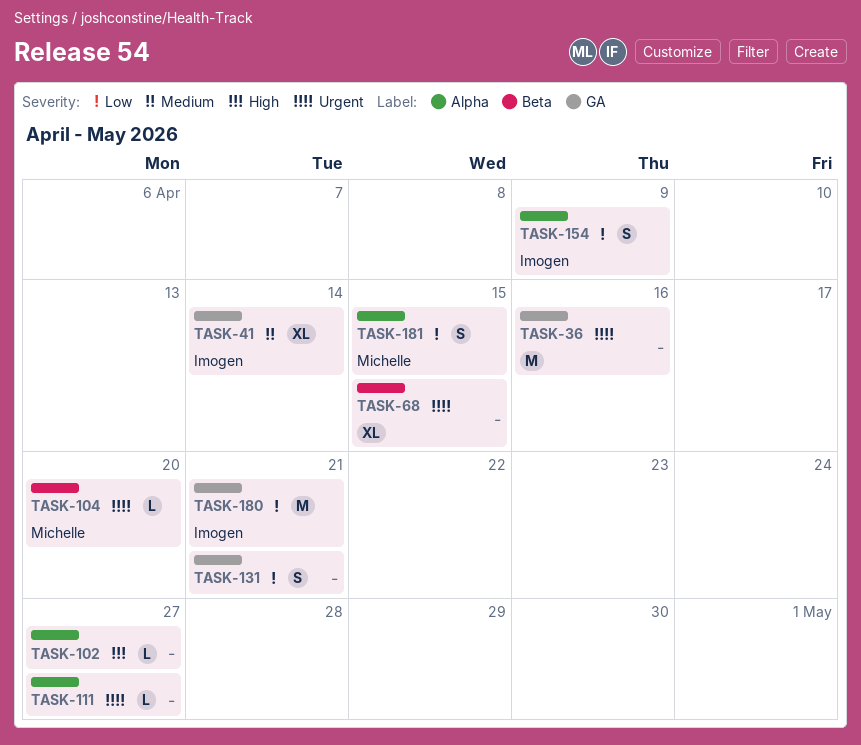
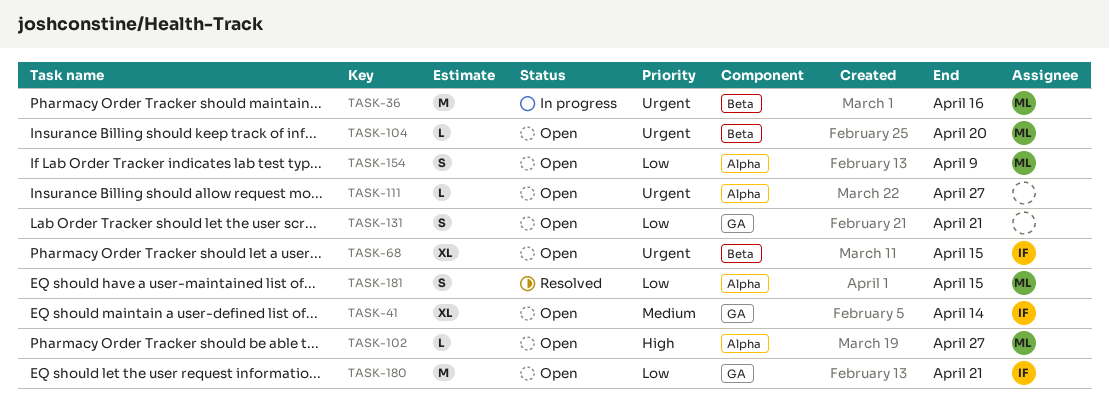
TASK-36, owner: none -> Michelle
TASK-36, label: GA -> Beta
TASK-68, owner: none -> Imogen
TASK-102, owner: none -> Michelle
TASK-154, owner: Imogen -> Michelle

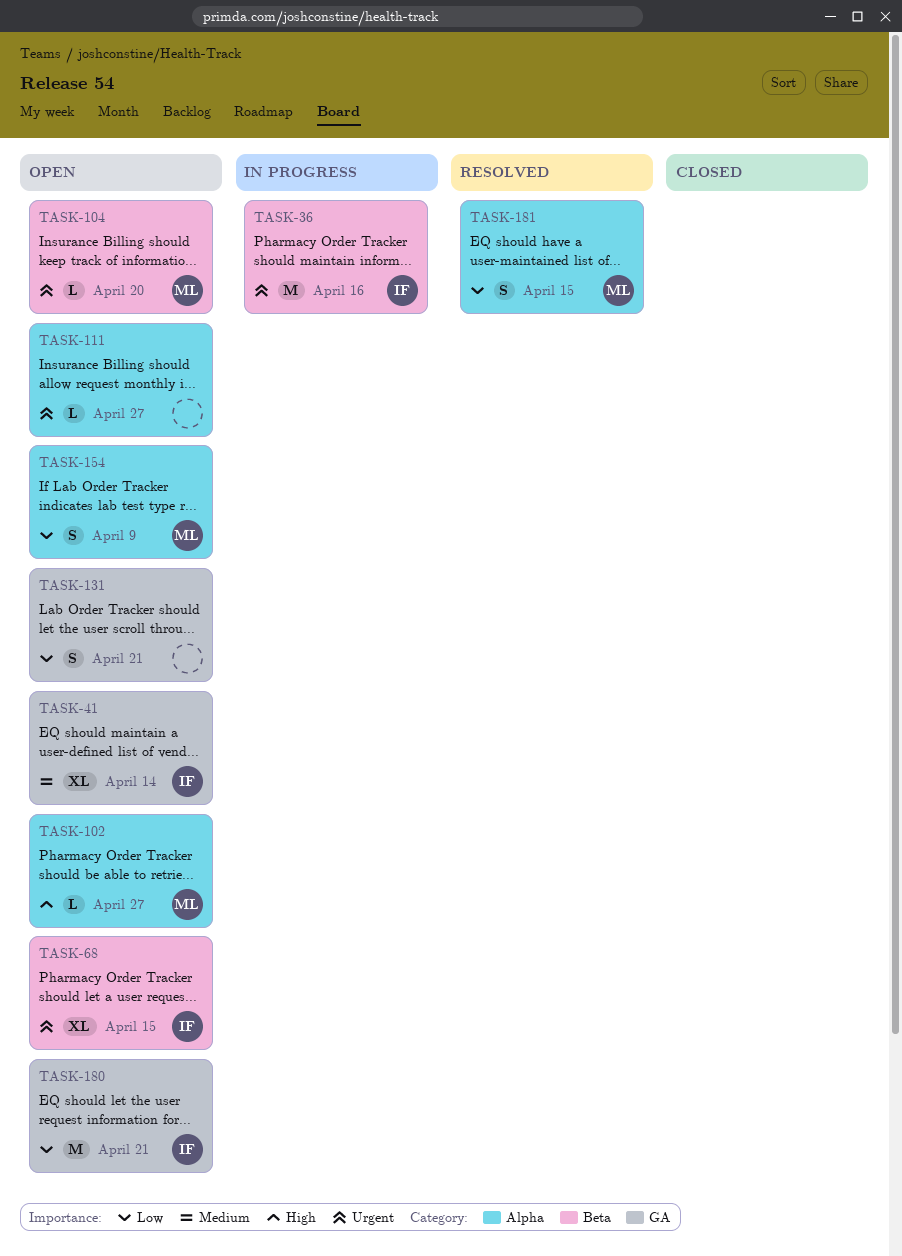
TASK-36, owner: ML -> IF

